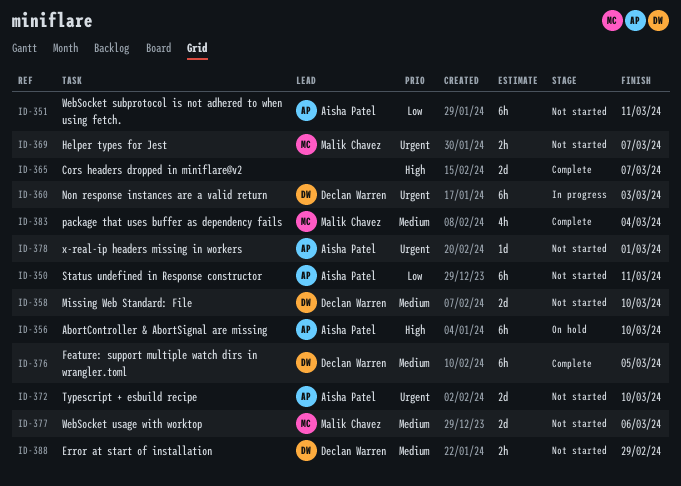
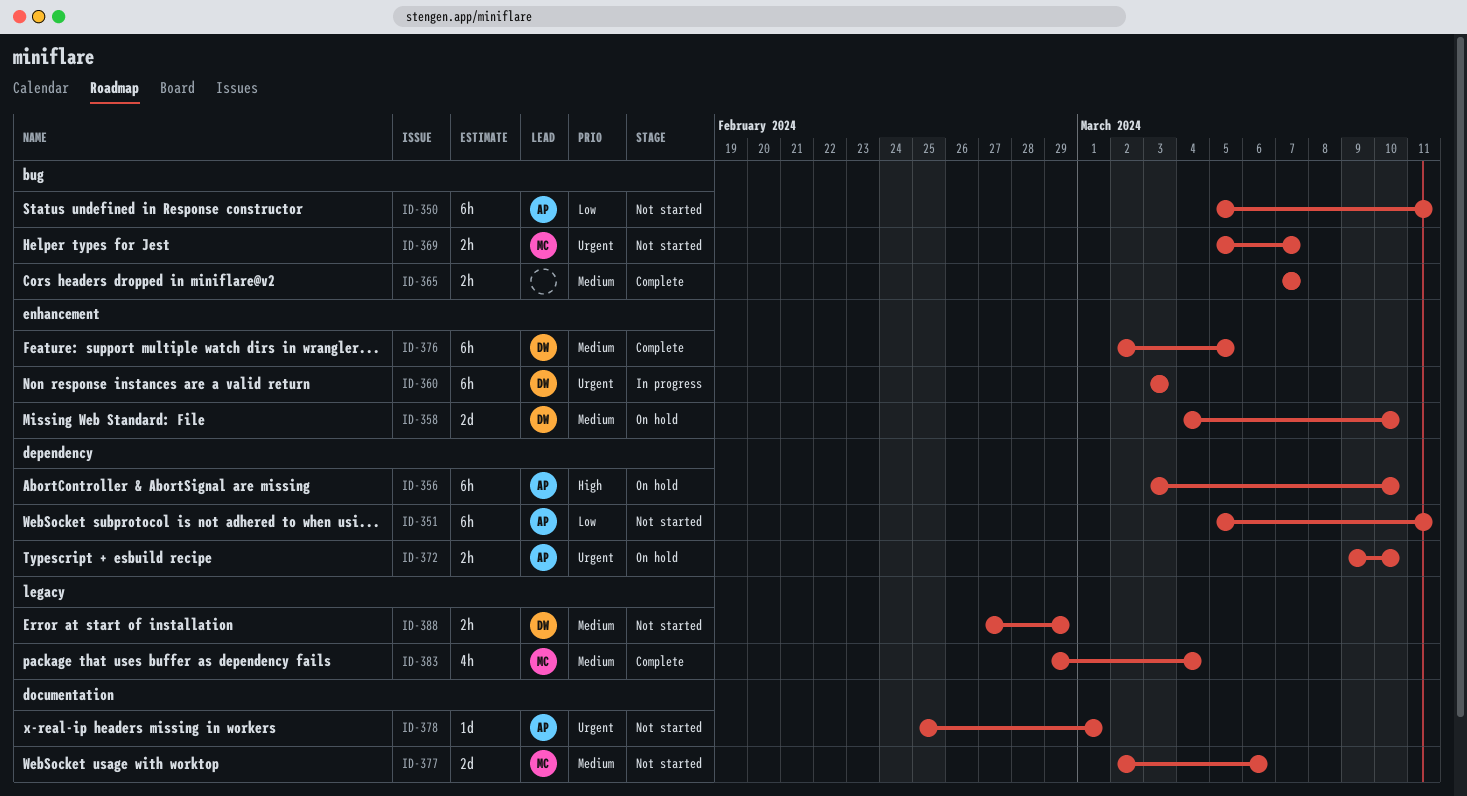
ID-358, status: Not started -> On hold
ID-365, priority: High -> Medium
ID-365, estimate: 2d -> 2h
ID-372, status: Not started -> On hold
ID-372, estimate: 2d -> 2h

